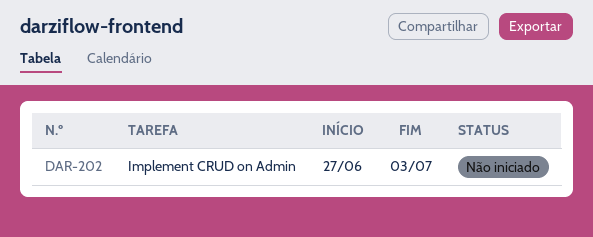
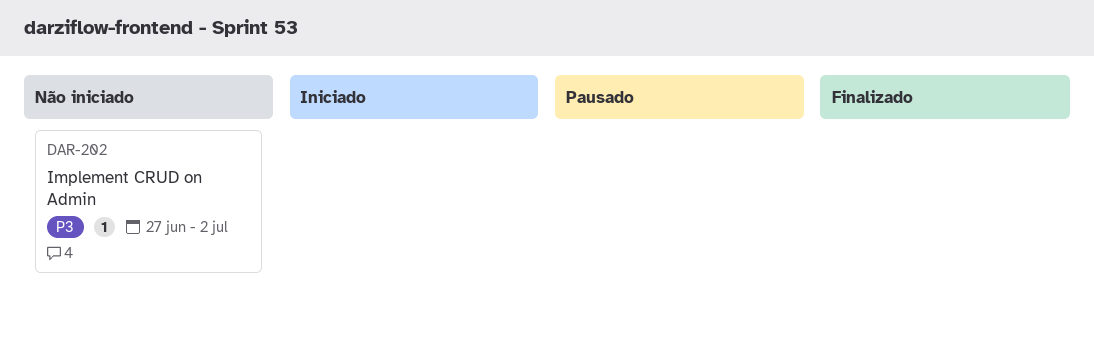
DAR-202, due: Jul 3 -> Jul 2

